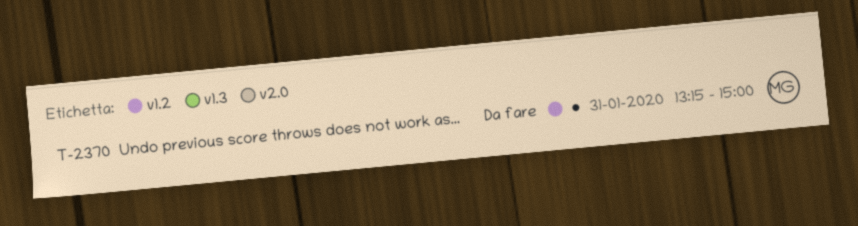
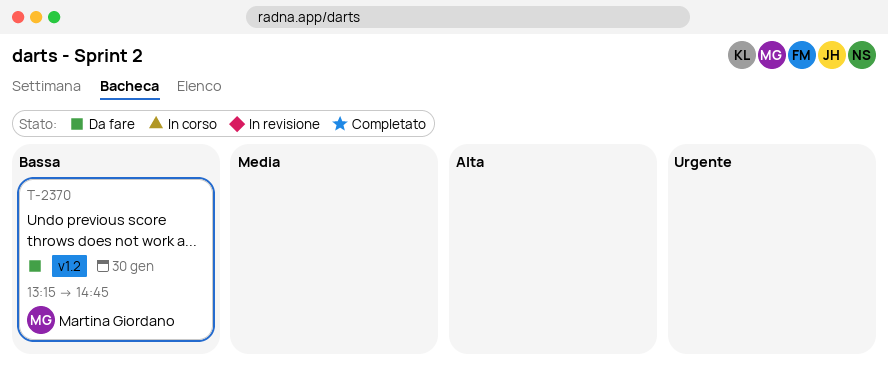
T-2370, day: Jan 31 -> Jan 30
T-2370, ends: 15:00 -> 14:45

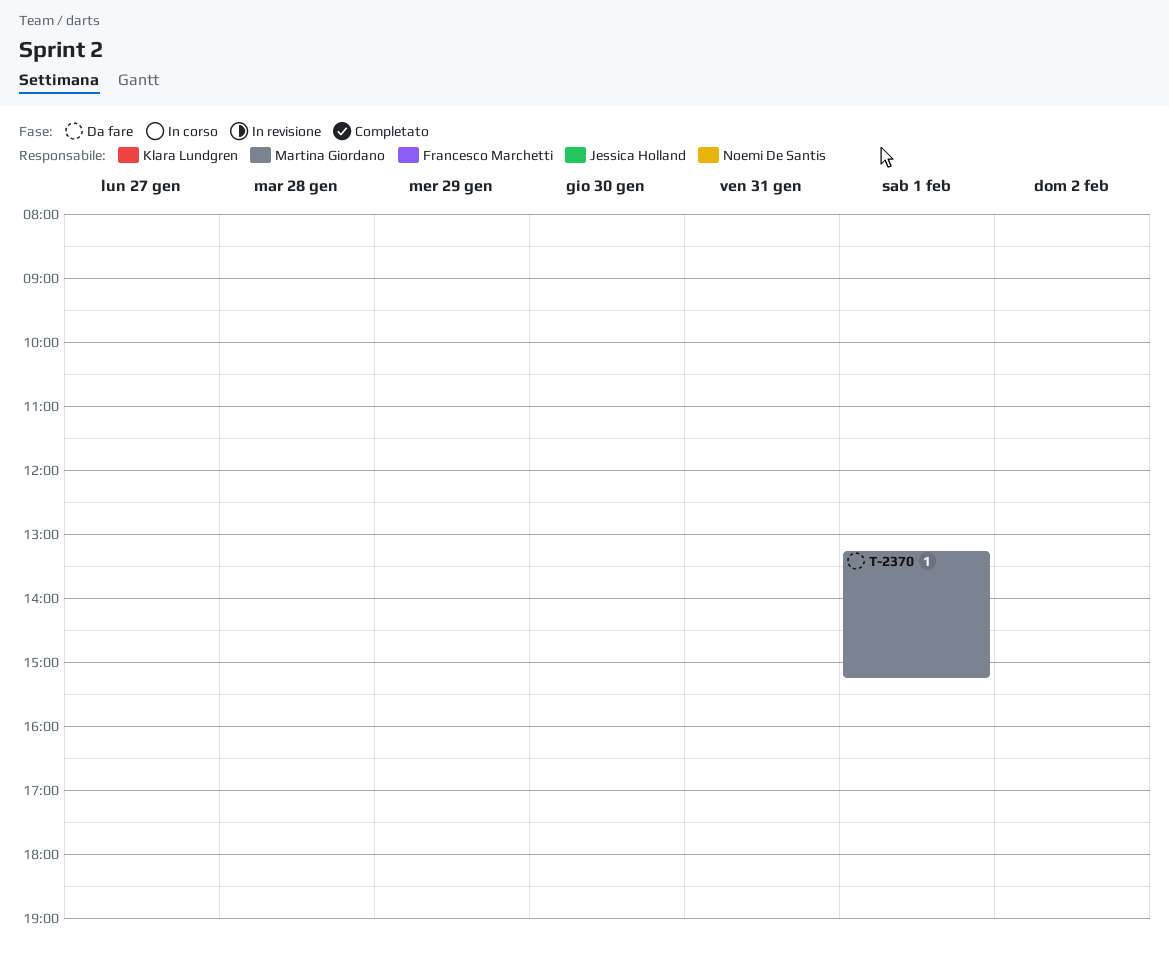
T-2370, day: Jan 30 -> Feb 1
T-2370, ends: 14:45 -> 15:15

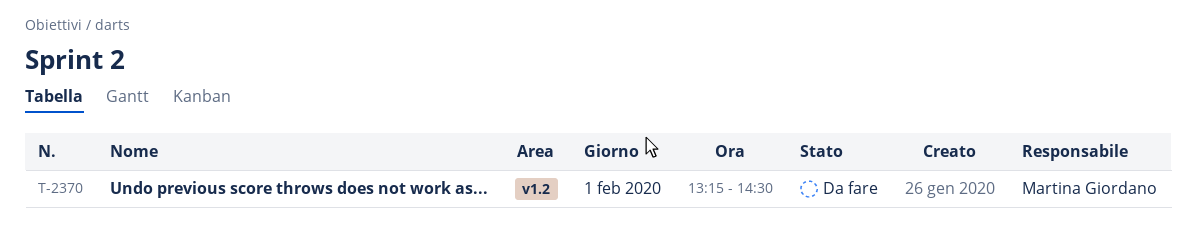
T-2370, ends: 15:15 -> 14:30

